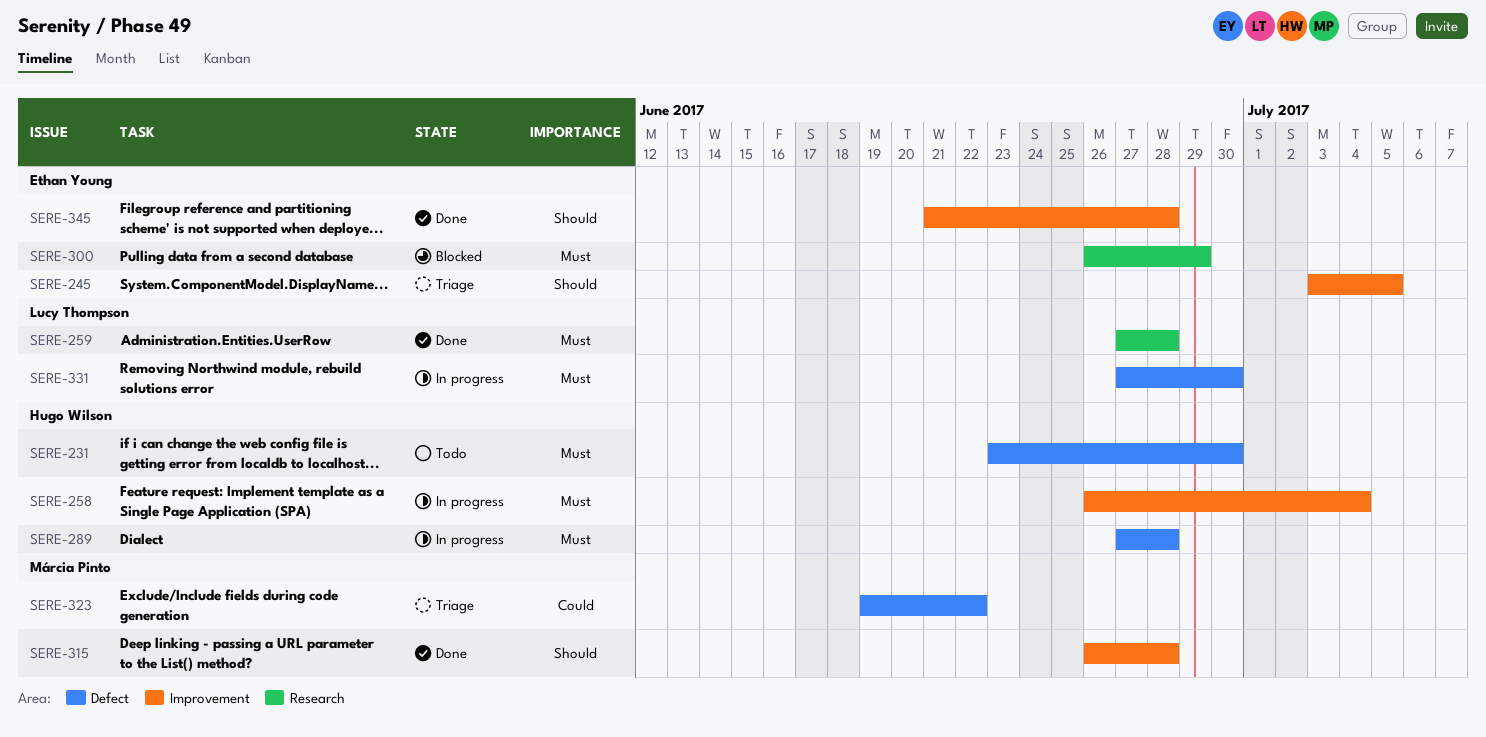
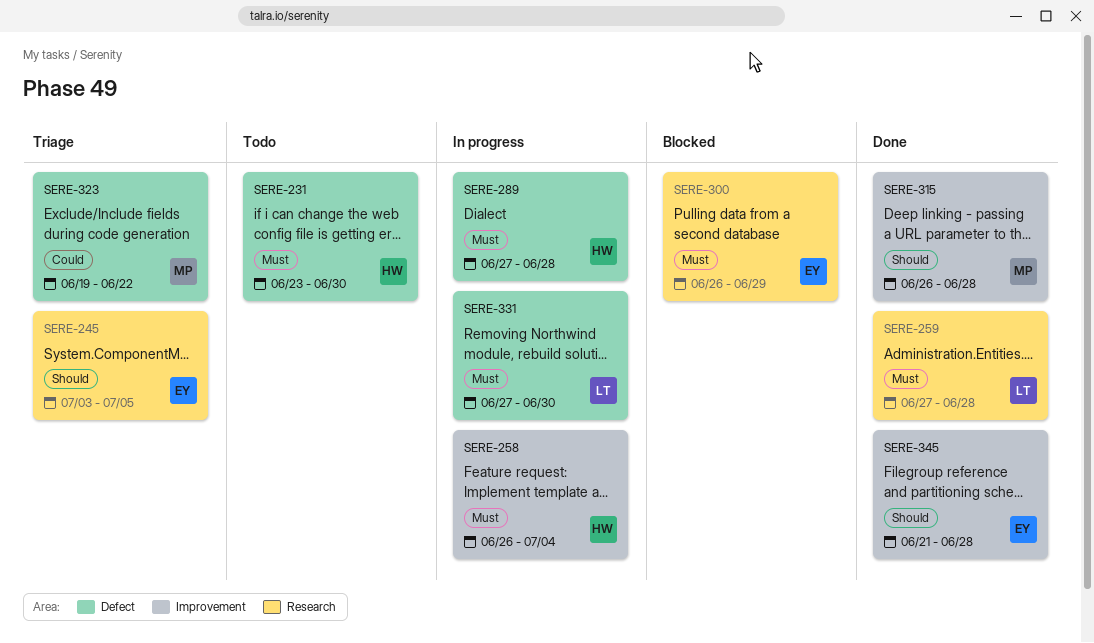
SERE-245, label: Improvement -> Research

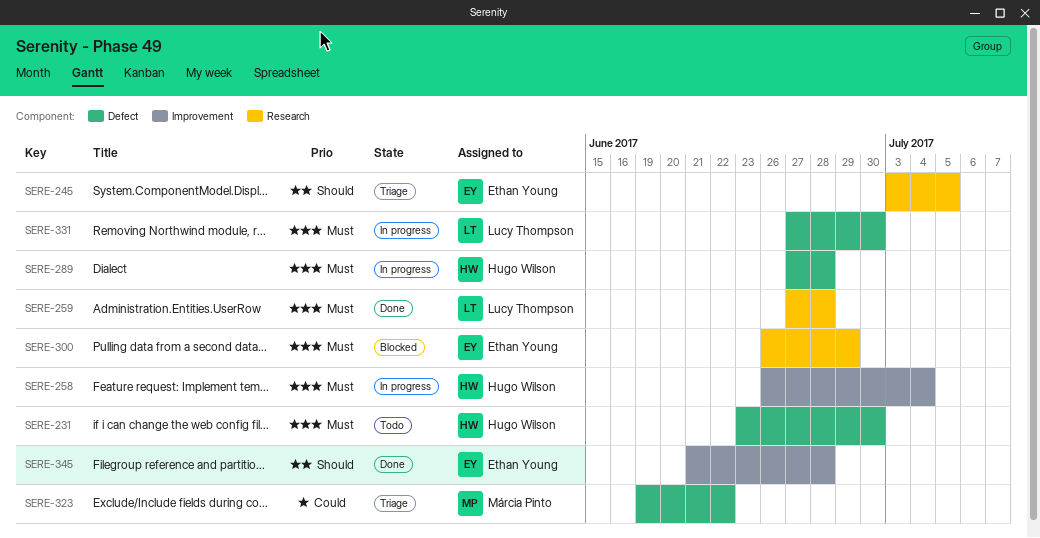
SERE-315: present -> none

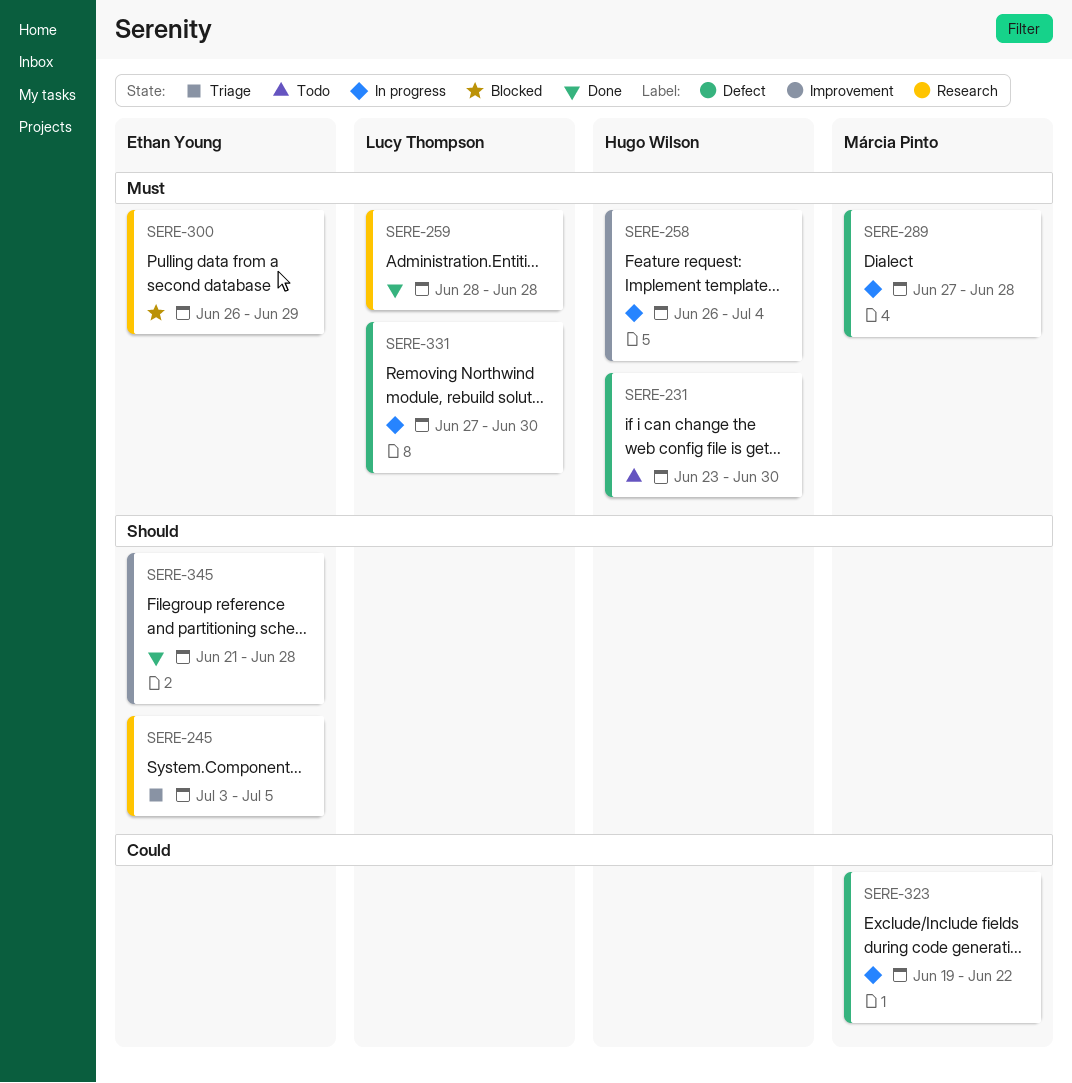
SERE-259, start: Jun 27 -> Jun 28
SERE-289, owner: Hugo Wilson -> Márcia Pinto
SERE-323, status: Triage -> In progress

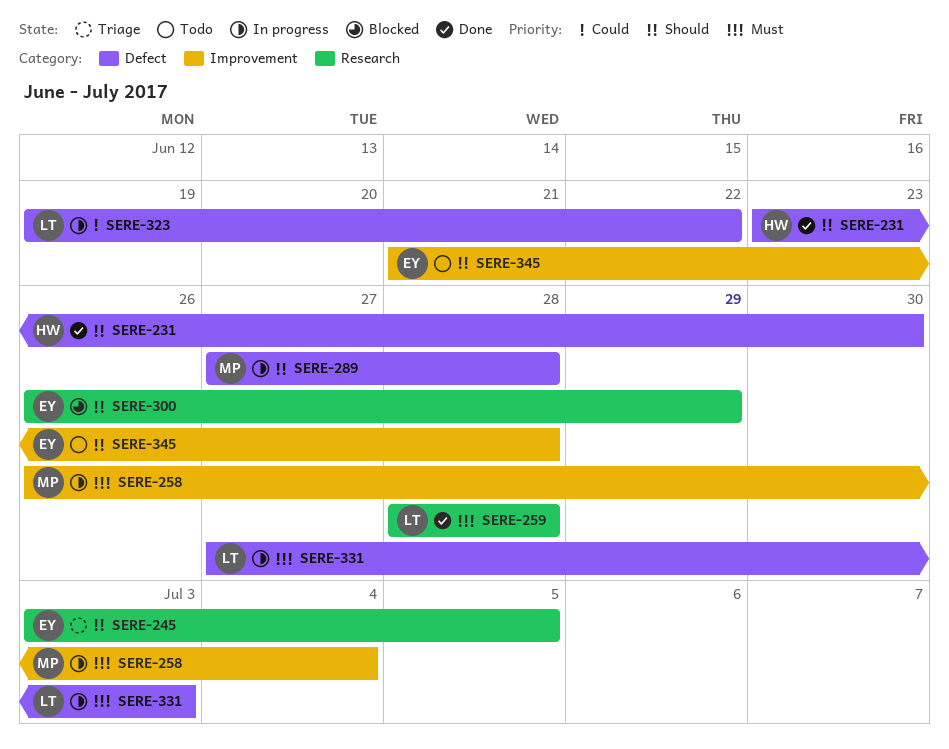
SERE-231, status: Todo -> Done
SERE-231, priority: Must -> Should
SERE-258, owner: Hugo Wilson -> Márcia Pinto
SERE-289, priority: Must -> Should
SERE-300, priority: Must -> Should
SERE-323, owner: Márcia Pinto -> Lucy Thompson
SERE-331, due: Jun 30 -> Jul 3
SERE-345, status: Done -> Todo

